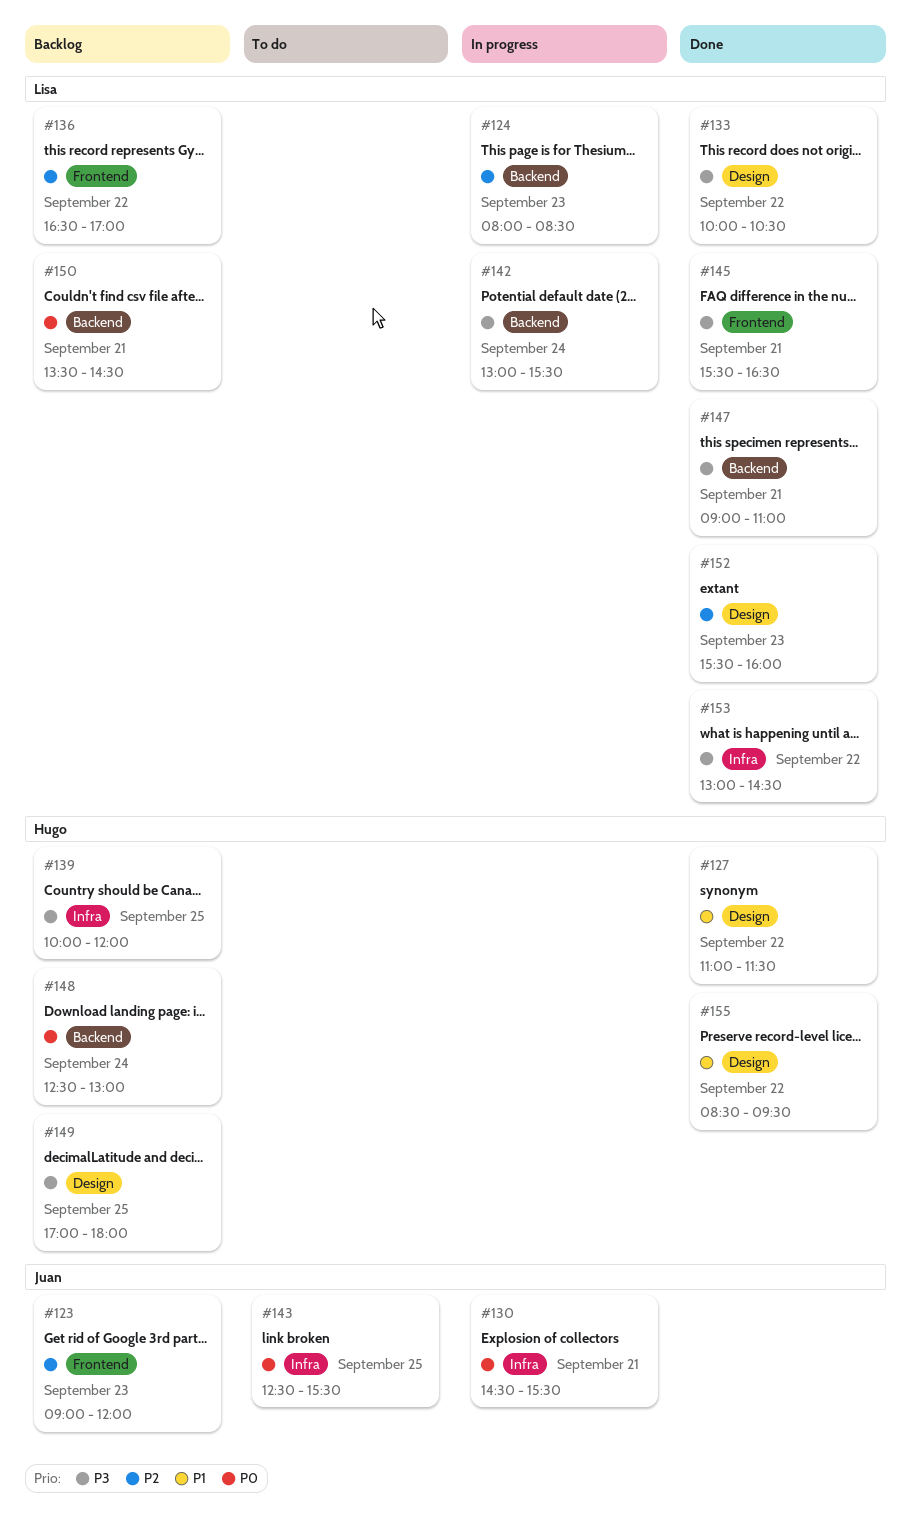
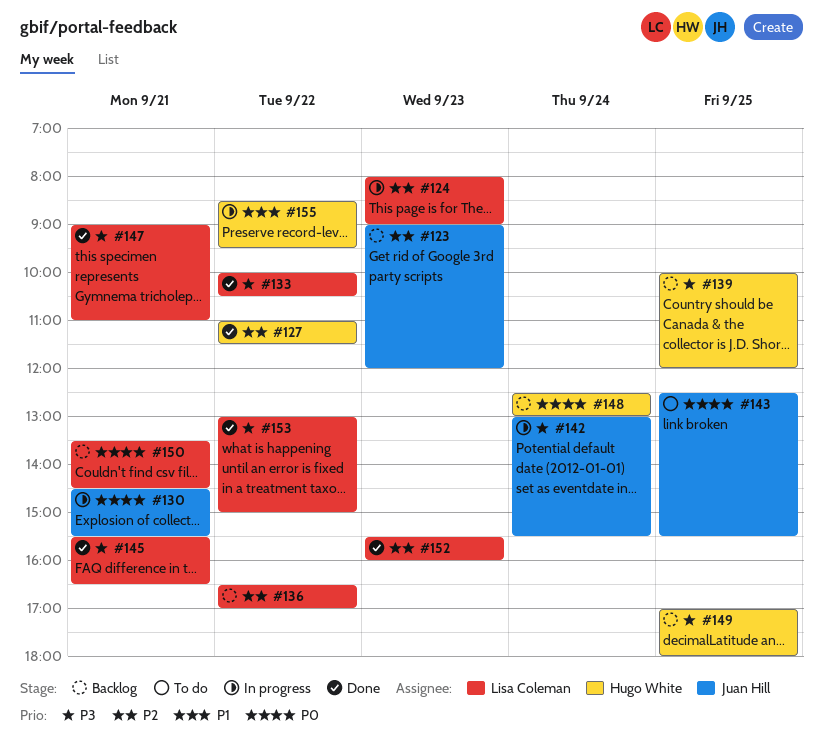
#124, ends: 08:30 -> 09:00
#127, priority: P1 -> P2
#142, owner: Lisa Coleman -> Juan Hill
#153, ends: 14:30 -> 15:00
#155, status: Done -> In progress

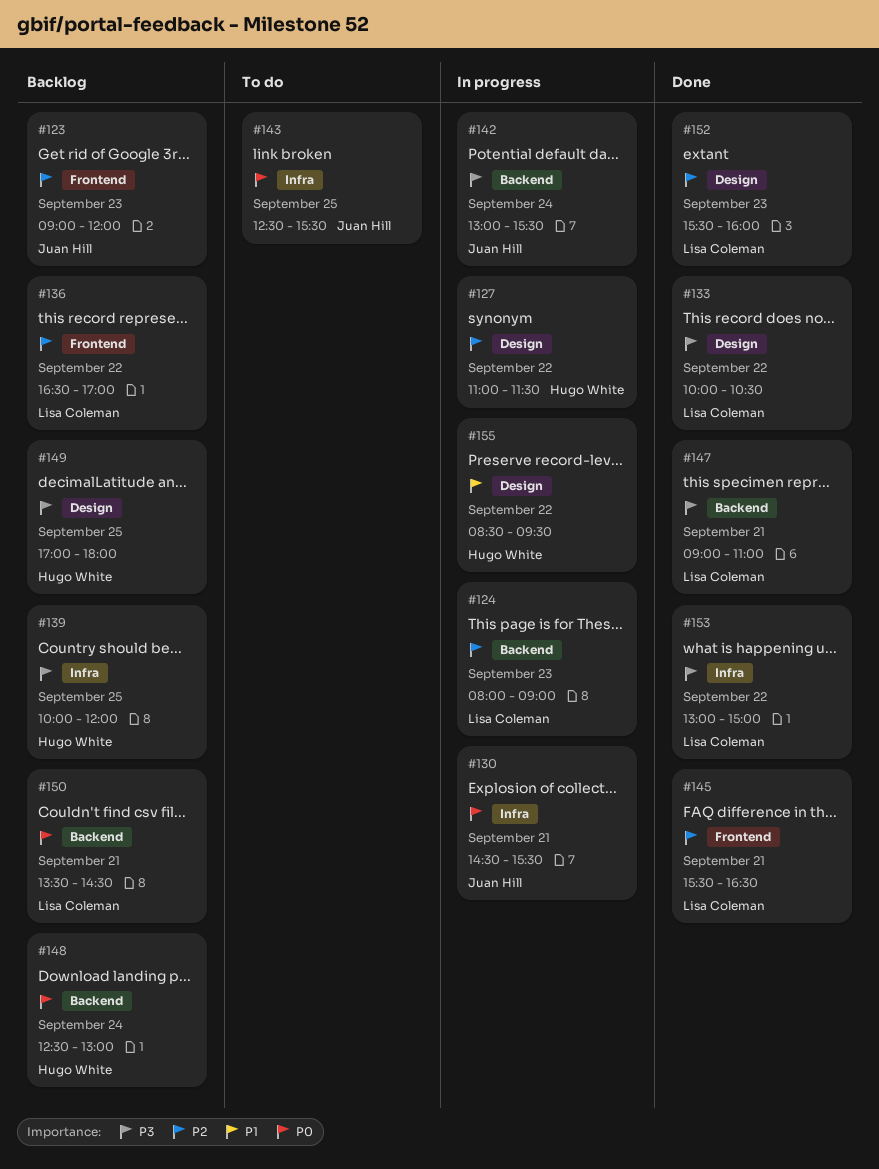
#127, status: Done -> In progress
#145, priority: P3 -> P2

